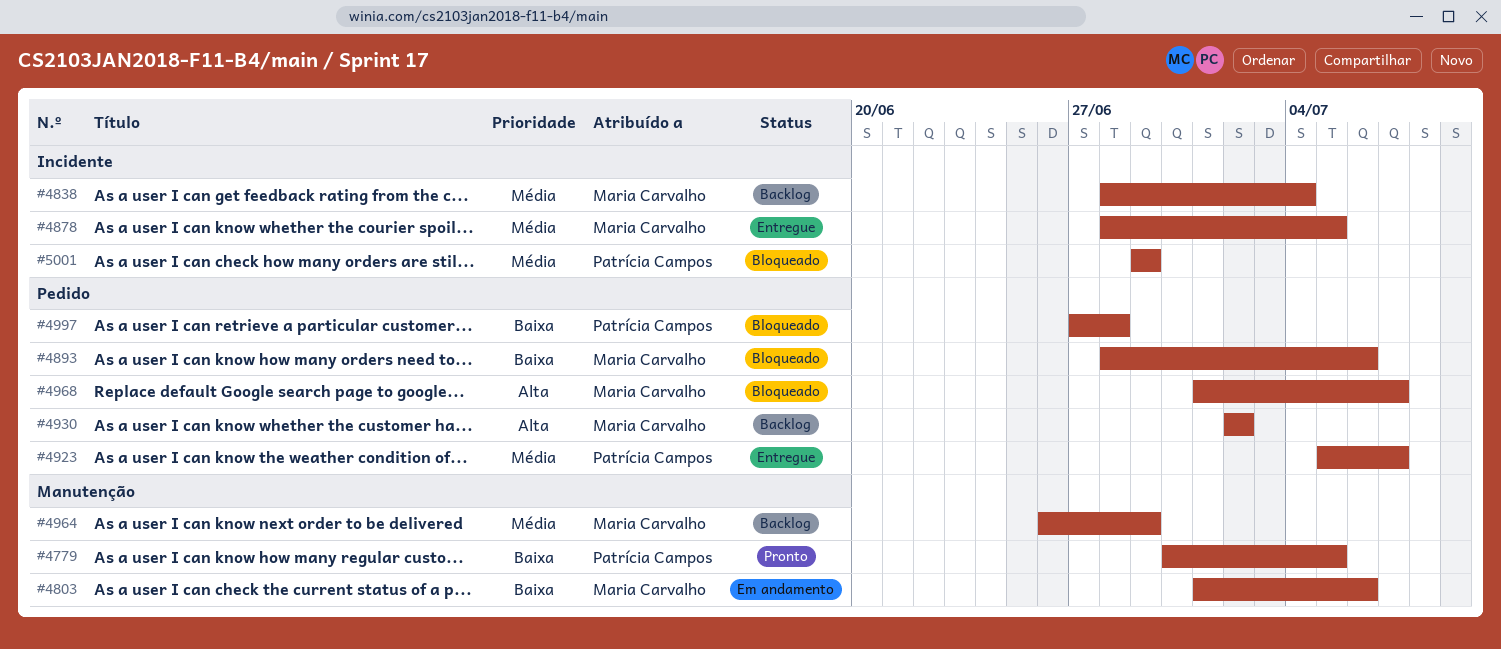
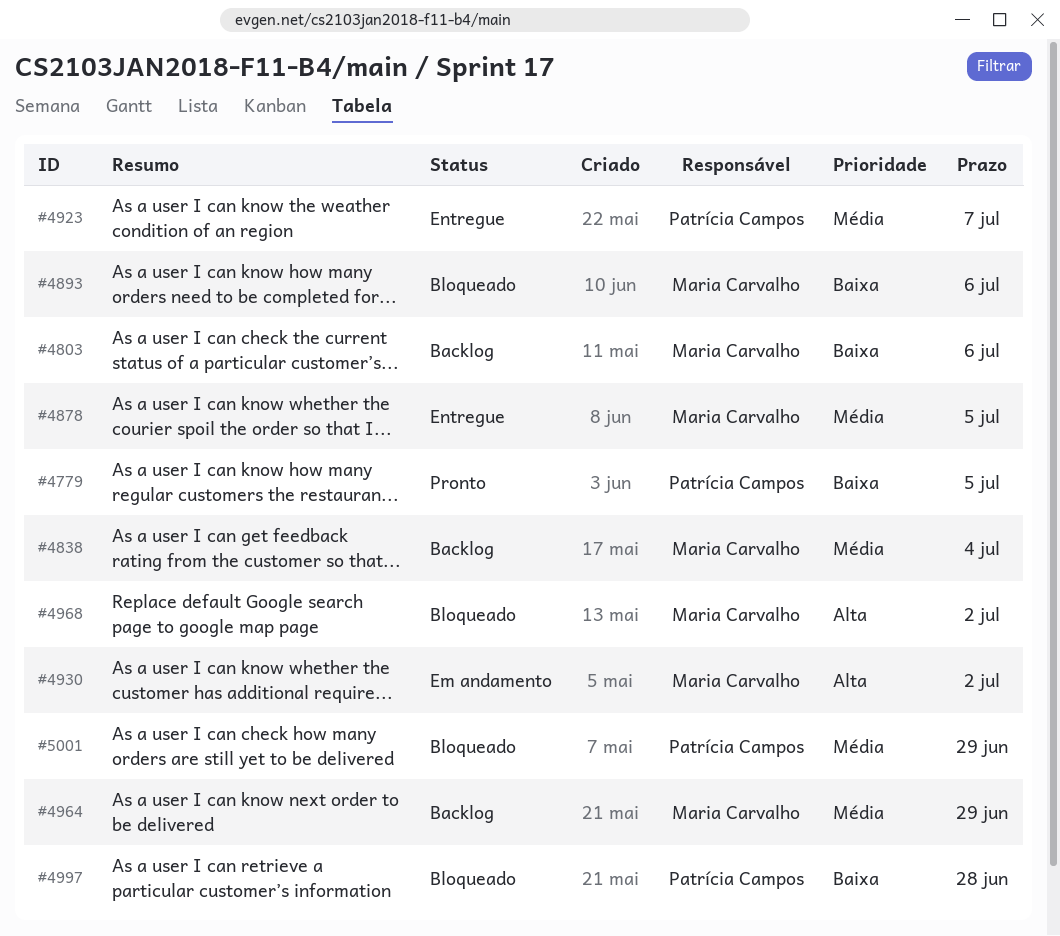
#4803, status: Em andamento -> Backlog
#4930, status: Backlog -> Em andamento
#4968, due: Jul 7 -> Jul 2

